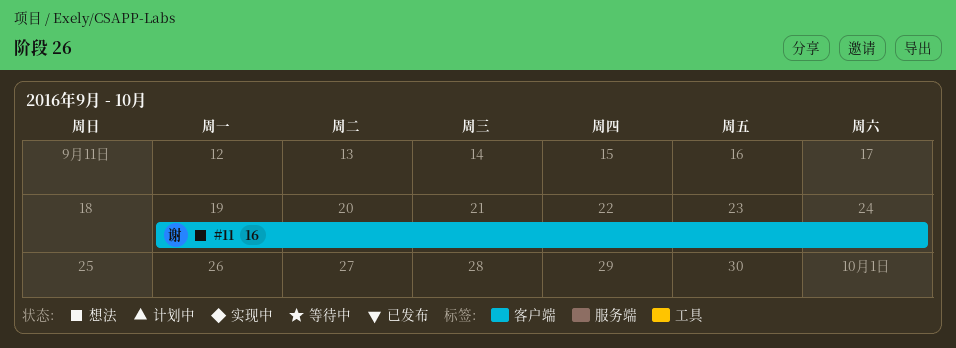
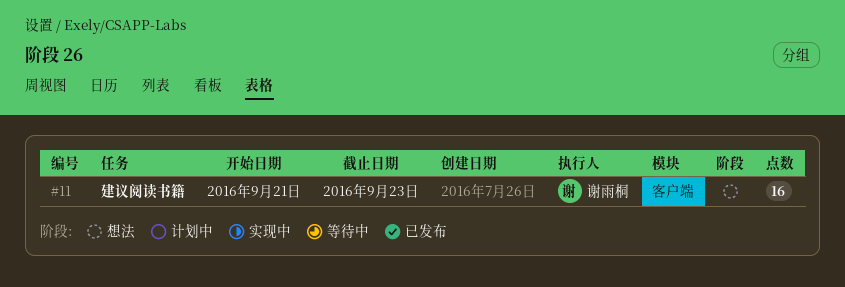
#11, start: Sep 19 -> Sep 21
#11, due: Sep 24 -> Sep 23

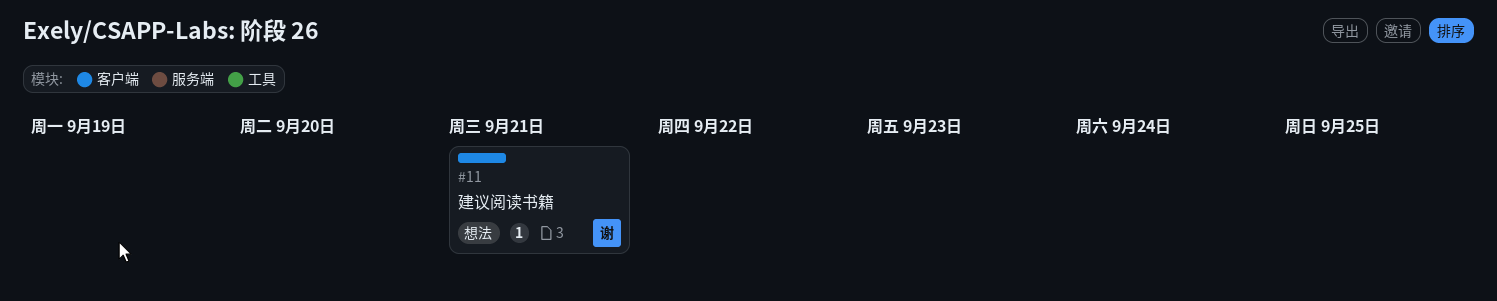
#11, estimate: 16 -> 1
#11, due: Sep 23 -> Sep 21

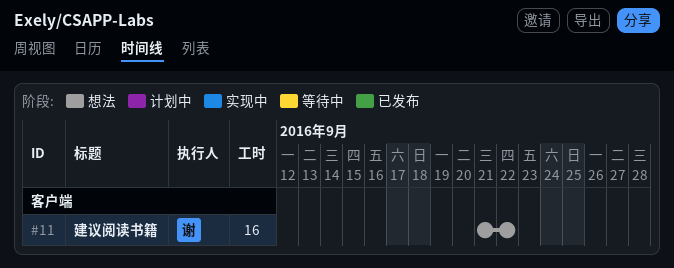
#11, estimate: 1 -> 16
#11, due: Sep 21 -> Sep 22

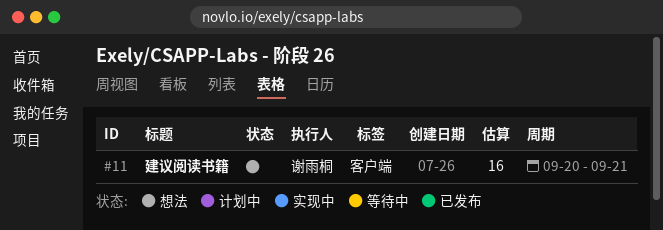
#11, start: Sep 21 -> Sep 20
#11, due: Sep 22 -> Sep 21

